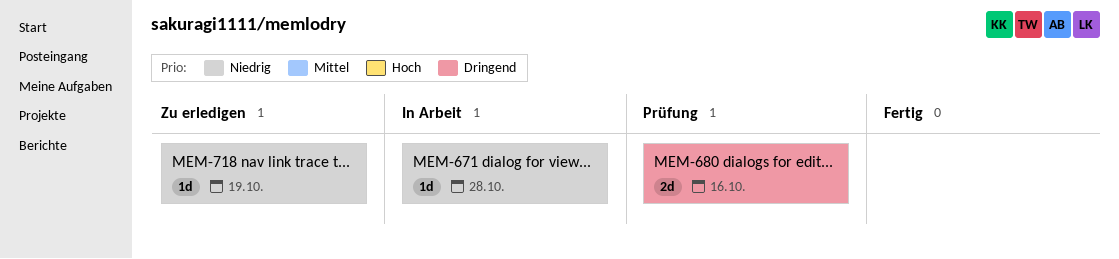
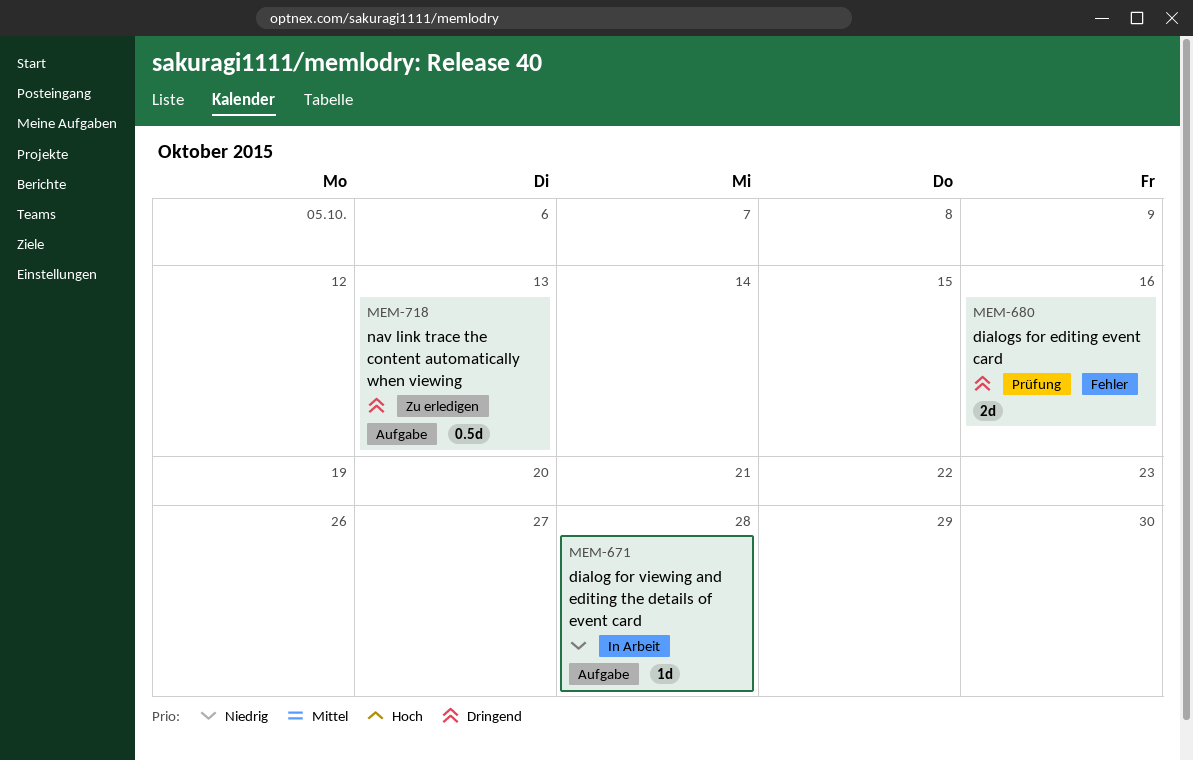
MEM-718, priority: Niedrig -> Dringend
MEM-718, estimate: 1d -> 0.5d
MEM-718, due: Oct 19 -> Oct 13

